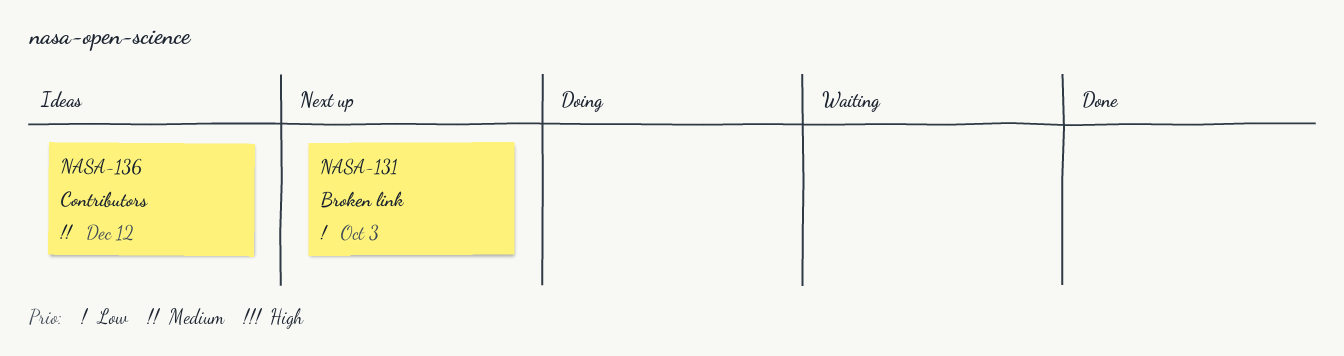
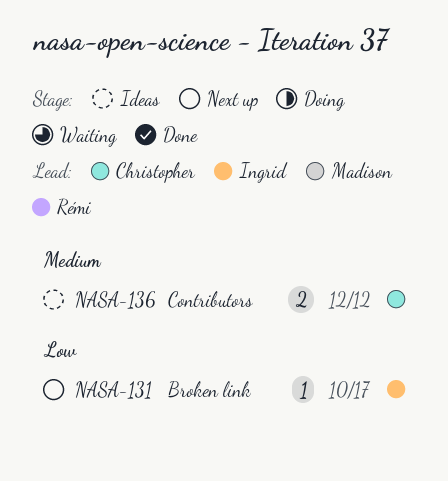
NASA-131, due: Oct 3 -> Oct 17

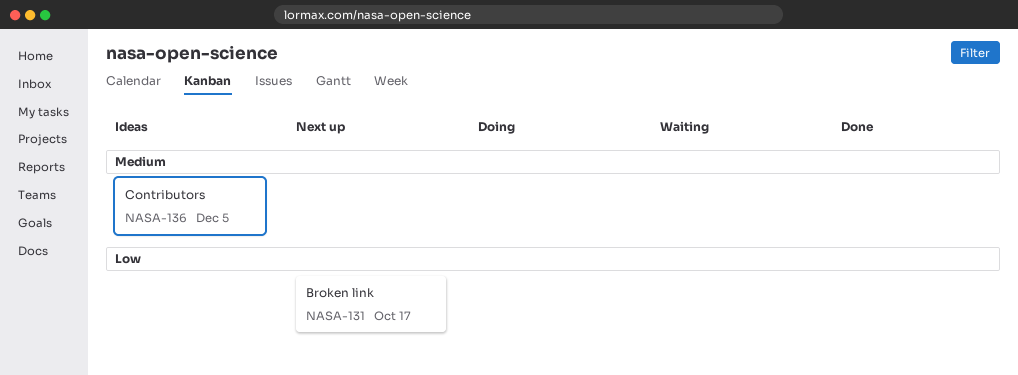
NASA-136, due: Dec 12 -> Dec 5

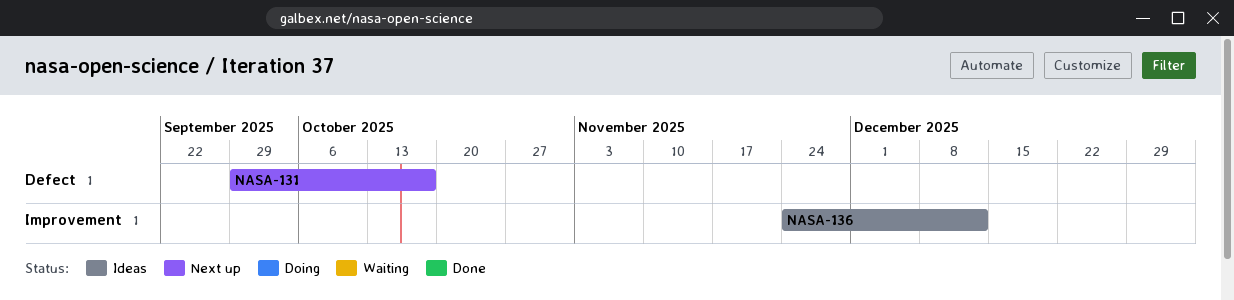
NASA-136, due: Dec 5 -> Dec 12

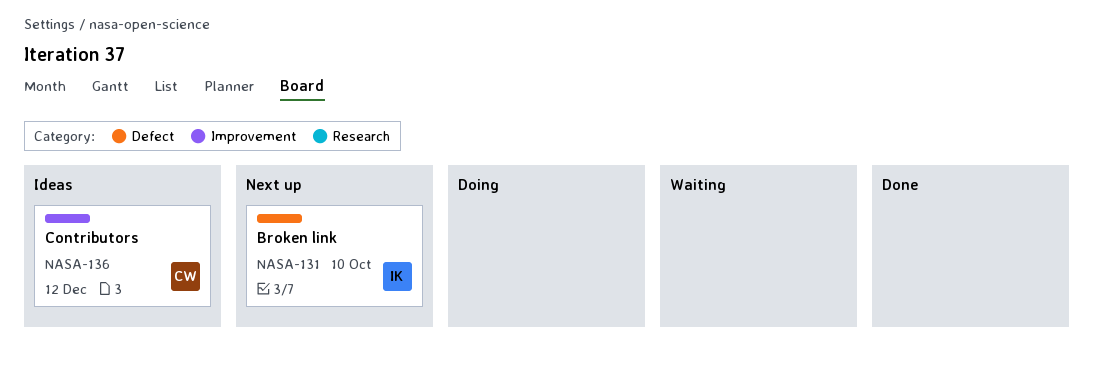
NASA-131, due: Oct 17 -> Oct 10

